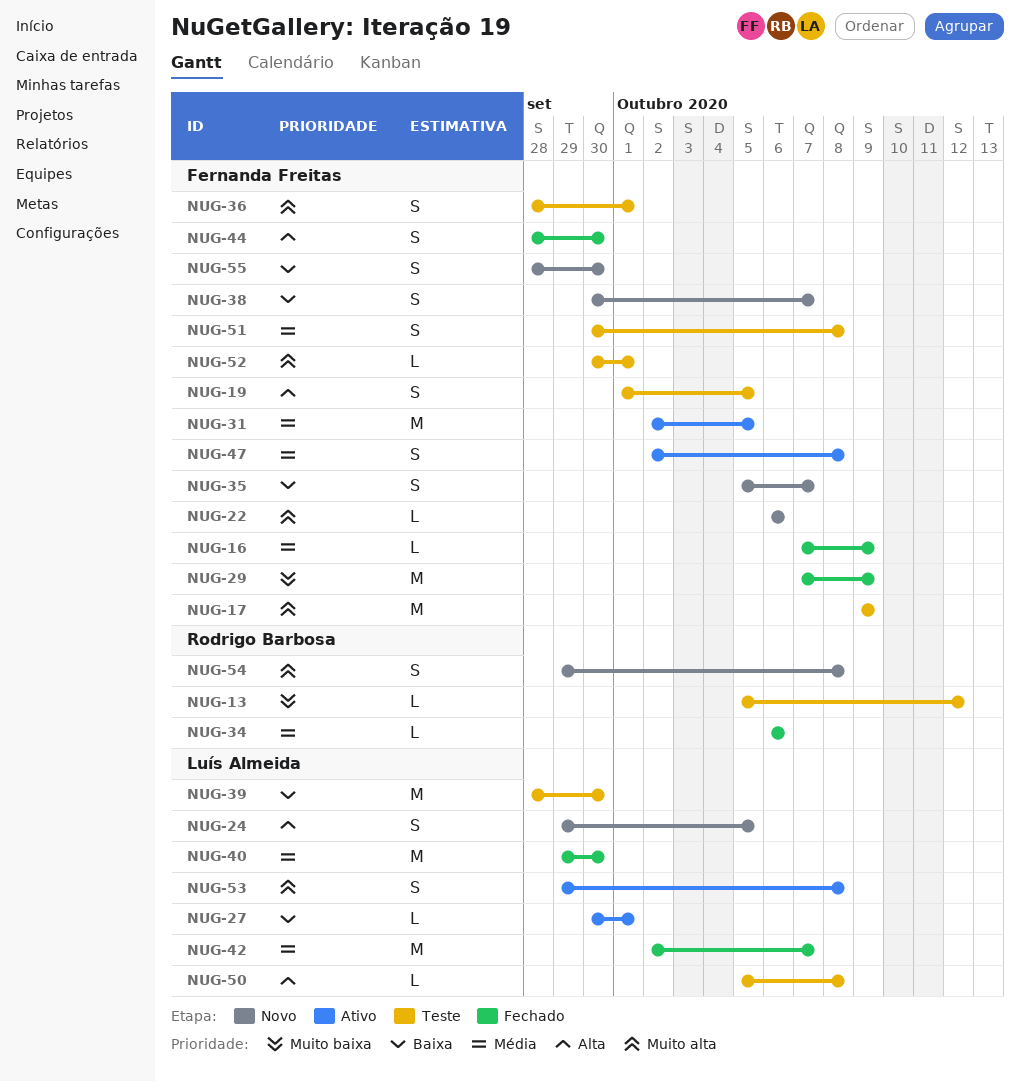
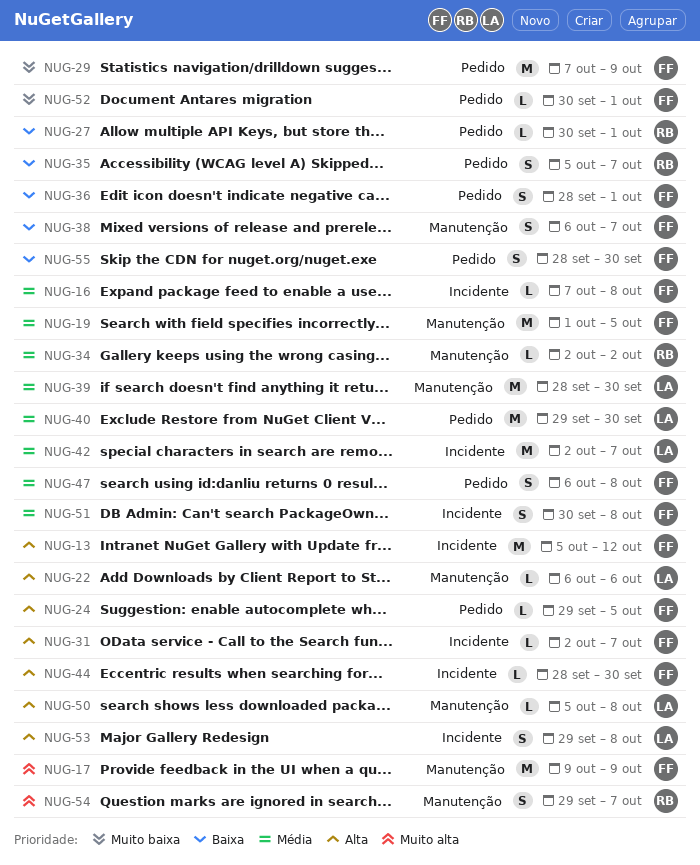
NUG-13, owner: Rodrigo Barbosa -> Fernanda Freitas
NUG-13, priority: Muito baixa -> Alta
NUG-13, estimate: L -> M
NUG-16, due: Oct 9 -> Oct 8
NUG-19, priority: Alta -> Média
NUG-19, estimate: S -> M
NUG-22, owner: Fernanda Freitas -> Luís Almeida
NUG-22, priority: Muito alta -> Alta
NUG-24, owner: Luís Almeida -> Fernanda Freitas
NUG-24, estimate: S -> L
NUG-27, owner: Luís Almeida -> Rodrigo Barbosa
NUG-31, priority: Média -> Alta
NUG-31, estimate: M -> L
NUG-31, due: Oct 5 -> Oct 7
NUG-34, start: Oct 6 -> Oct 2
NUG-34, due: Oct 6 -> Oct 2
NUG-35, owner: Fernanda Freitas -> Rodrigo Barbosa
NUG-36, priority: Muito alta -> Baixa
NUG-38, start: Sep 30 -> Oct 6
NUG-39, priority: Baixa -> Média
NUG-44, estimate: S -> L
NUG-47, start: Oct 2 -> Oct 6
NUG-52, priority: Muito alta -> Muito baixa
NUG-53, priority: Muito alta -> Alta
NUG-54, due: Oct 8 -> Oct 7

